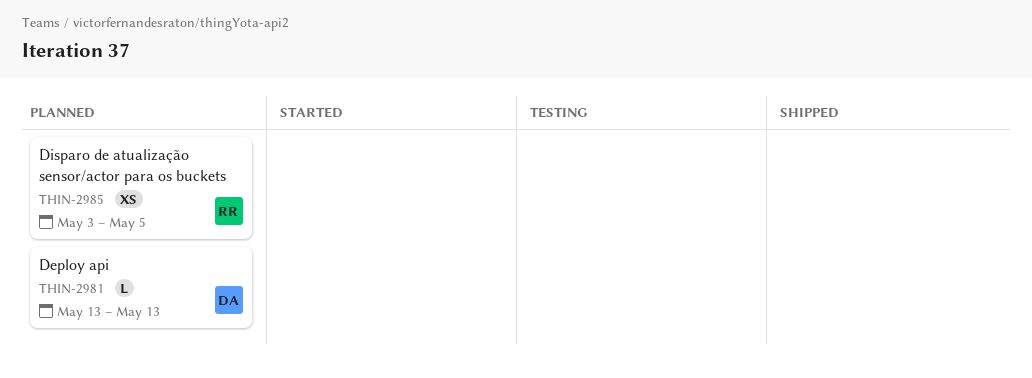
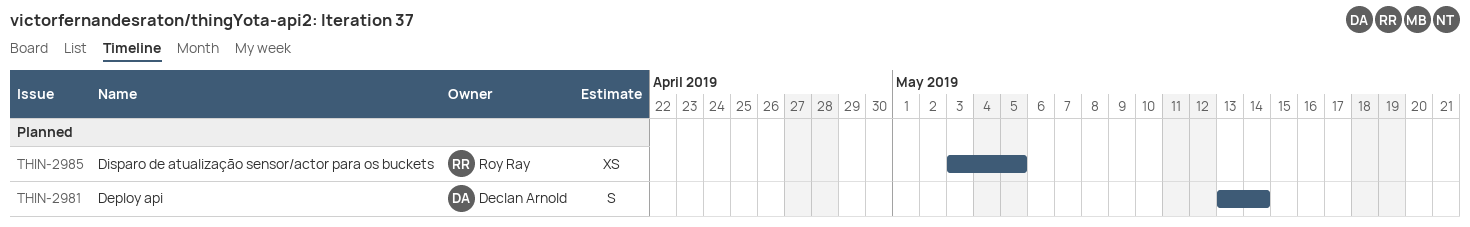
THIN-2981, estimate: L -> S
THIN-2981, due: May 13 -> May 14

